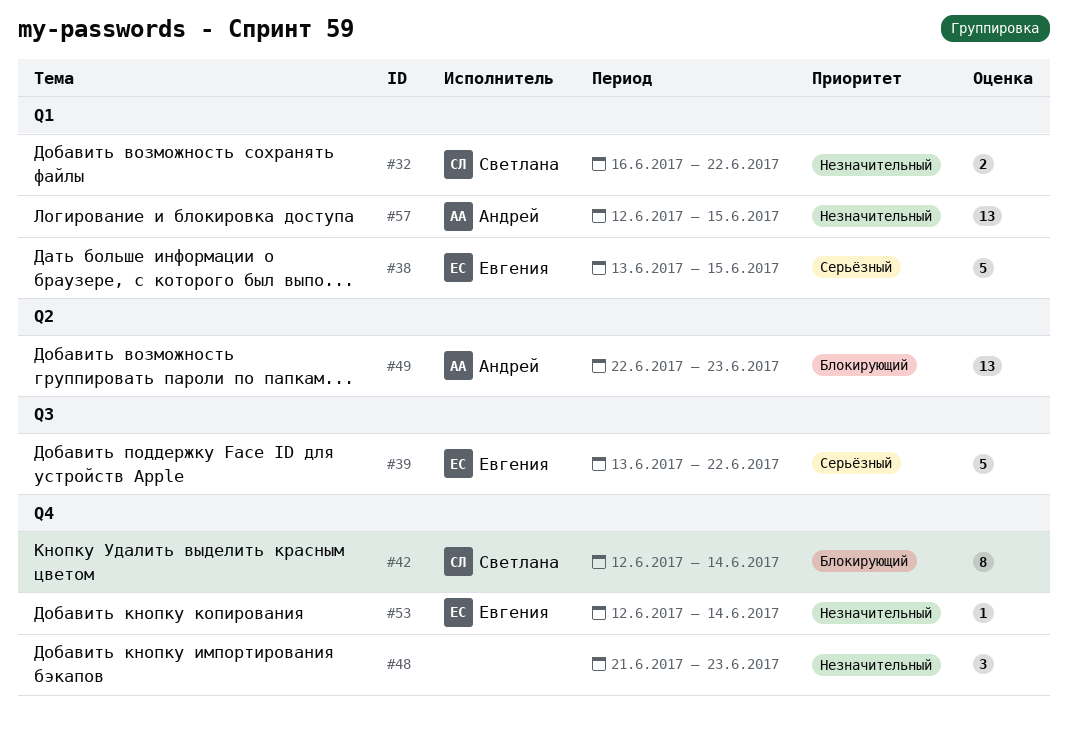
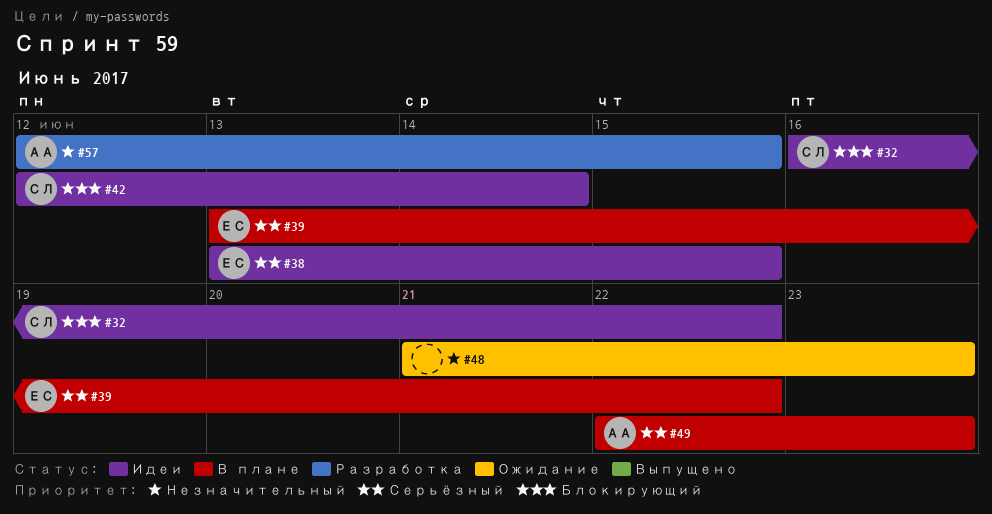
#32, priority: Незначительный -> Блокирующий
#49, priority: Блокирующий -> Серьёзный
#53: present -> none

